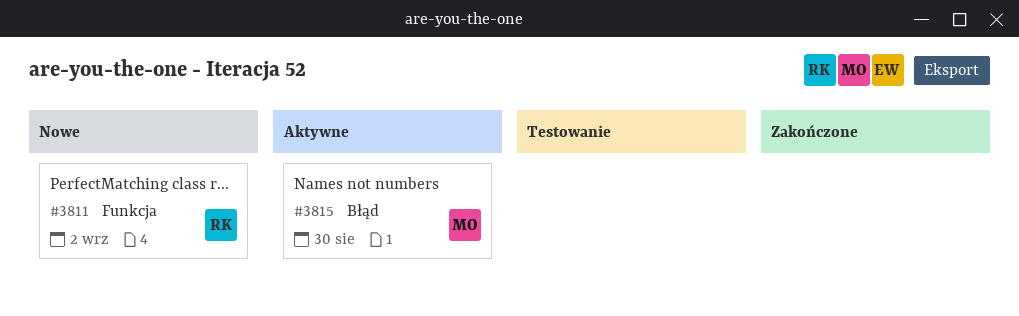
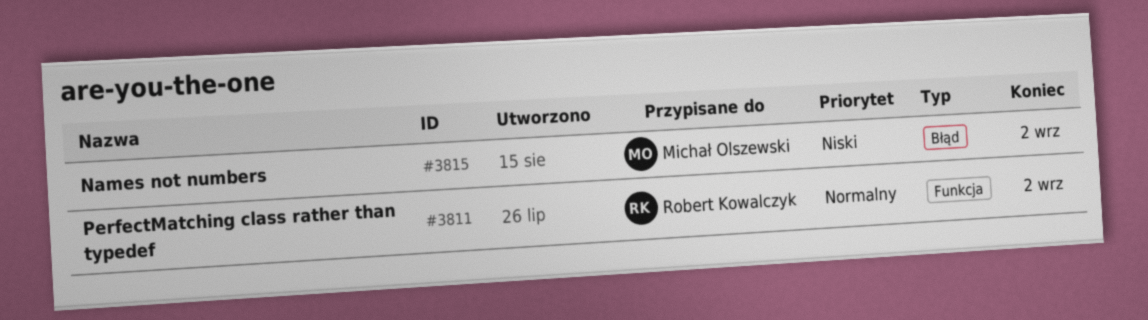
#3815, due: Aug 30 -> Sep 2

